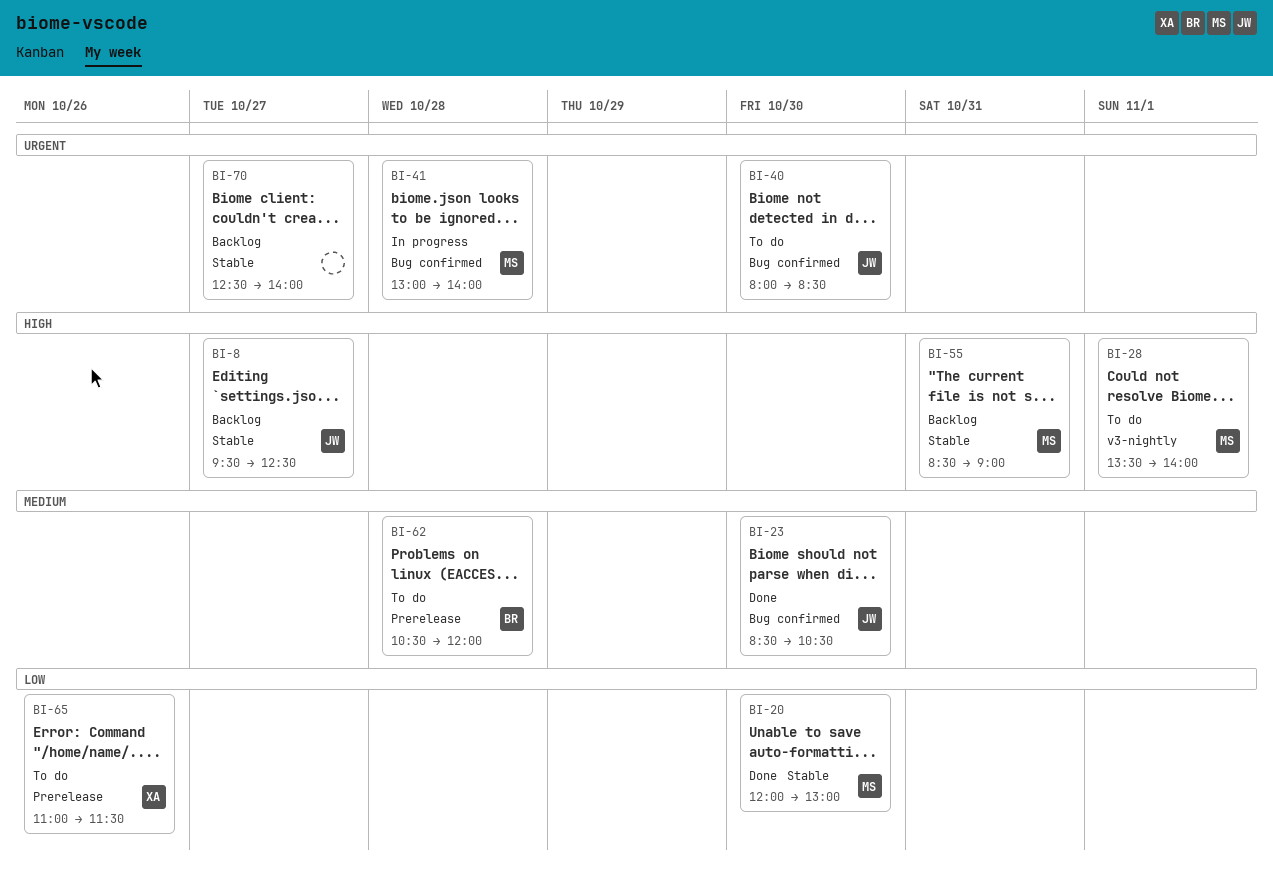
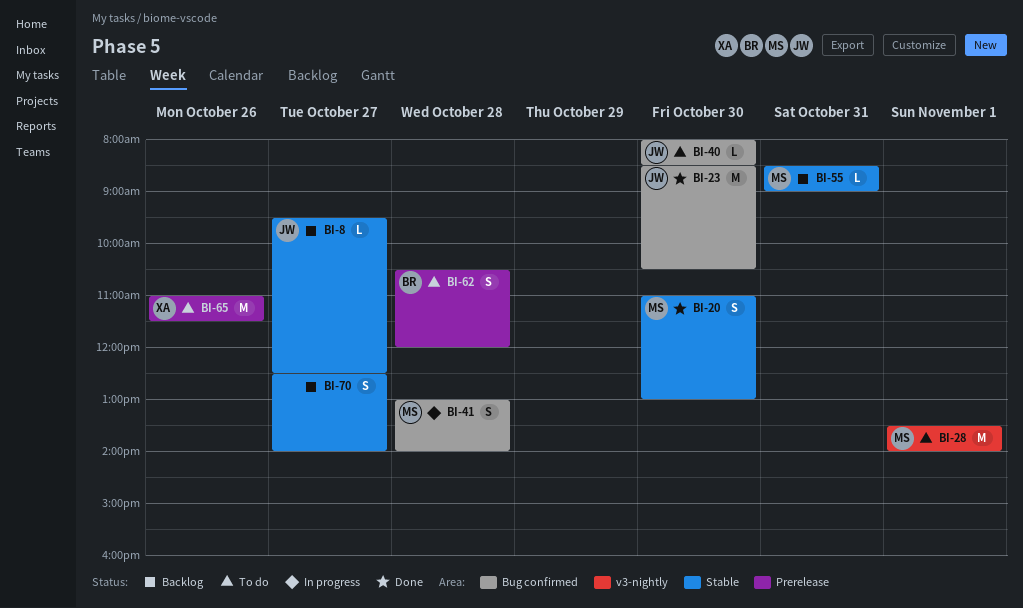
BI-20, begins: 12:00 -> 11:00

